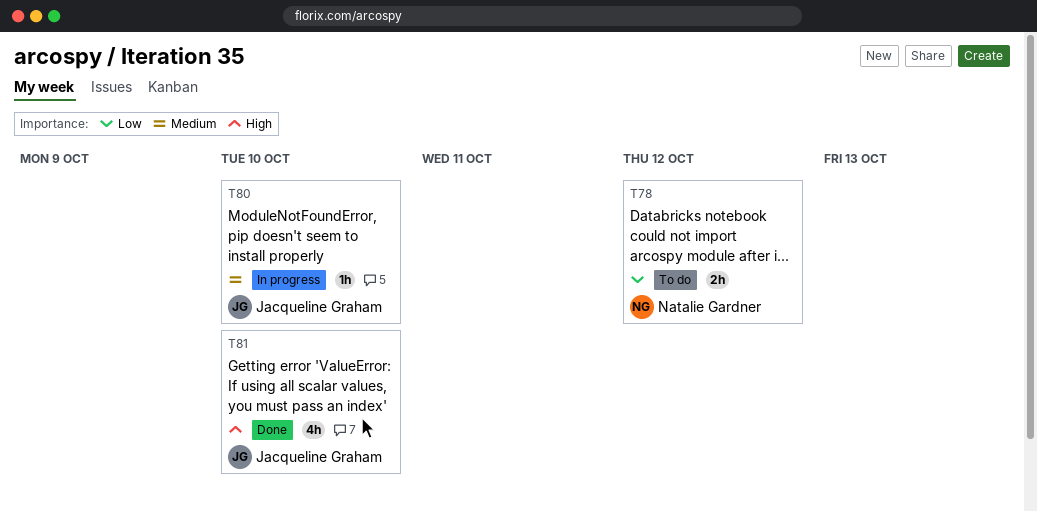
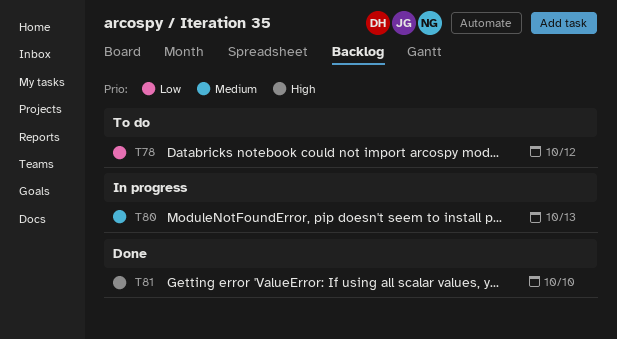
T80, due: Oct 10 -> Oct 13

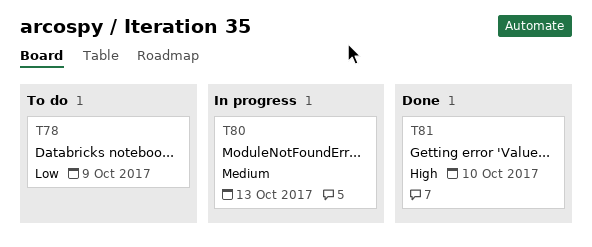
T78, due: Oct 12 -> Oct 9

